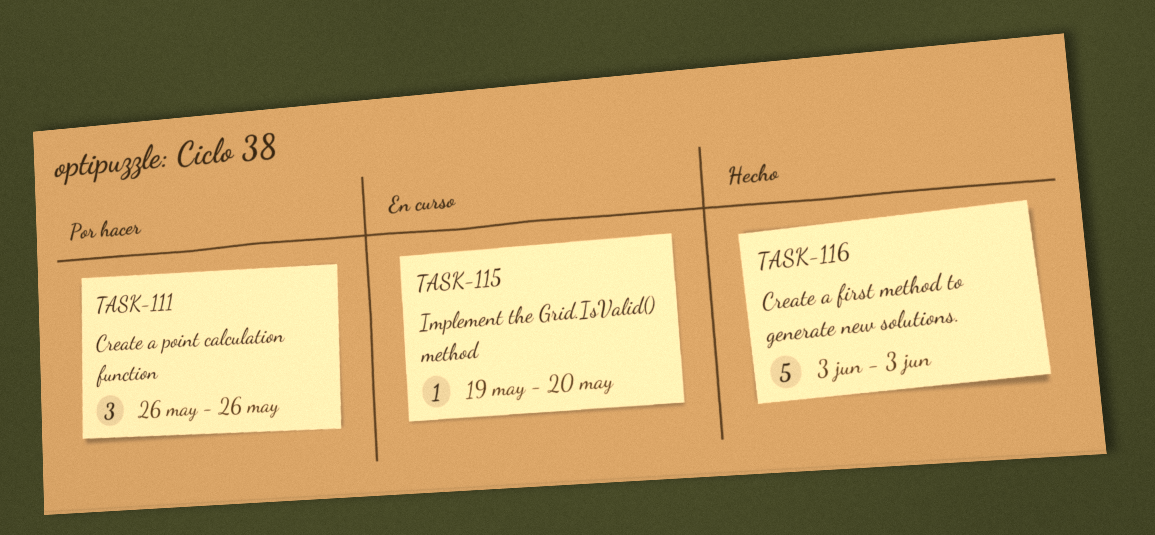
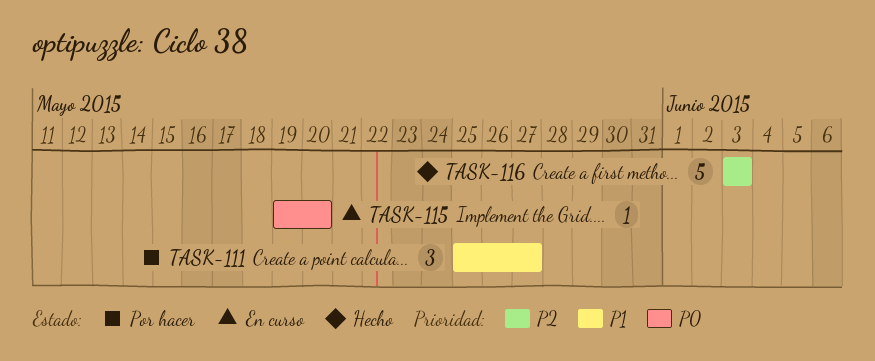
TASK-111, start: May 26 -> May 25
TASK-111, due: May 26 -> May 27

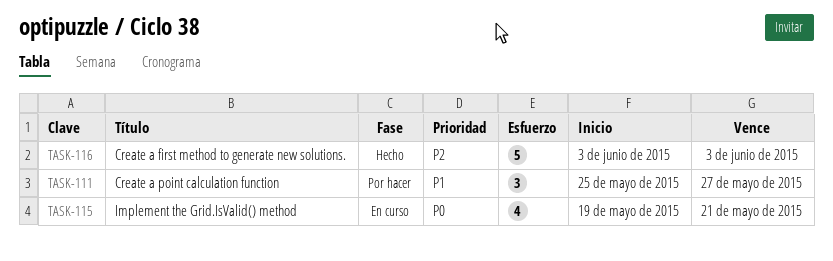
TASK-115, estimate: 1 -> 4
TASK-115, due: May 20 -> May 21

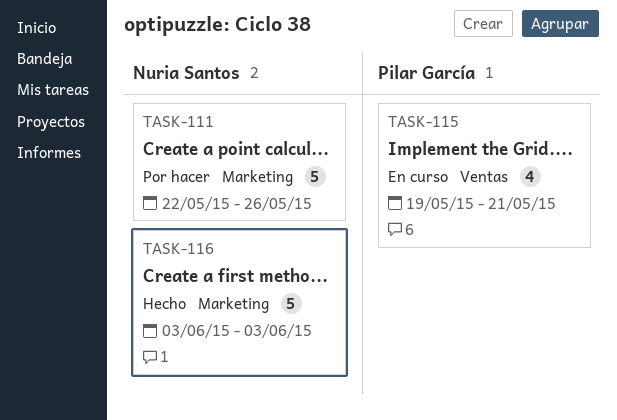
TASK-111, estimate: 3 -> 5
TASK-111, start: May 25 -> May 22
TASK-111, due: May 27 -> May 26

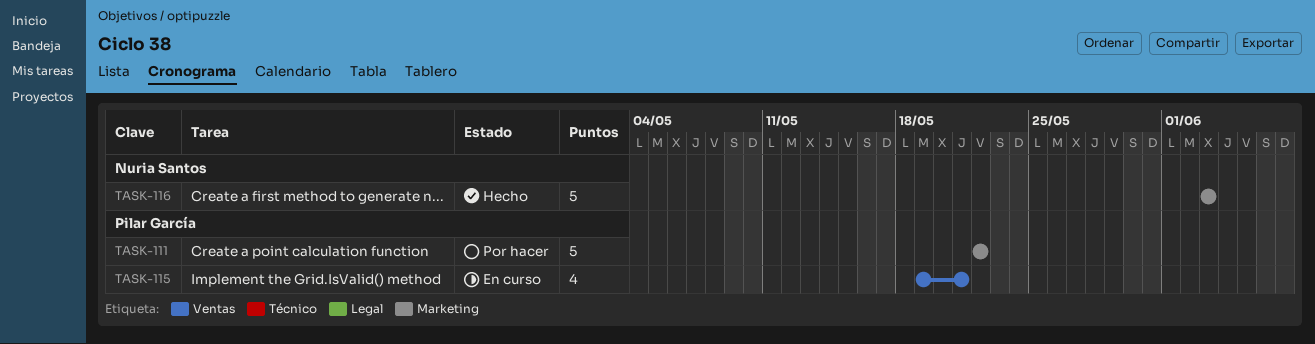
TASK-111, owner: Nuria Santos -> Pilar García
TASK-111, due: May 26 -> May 22

